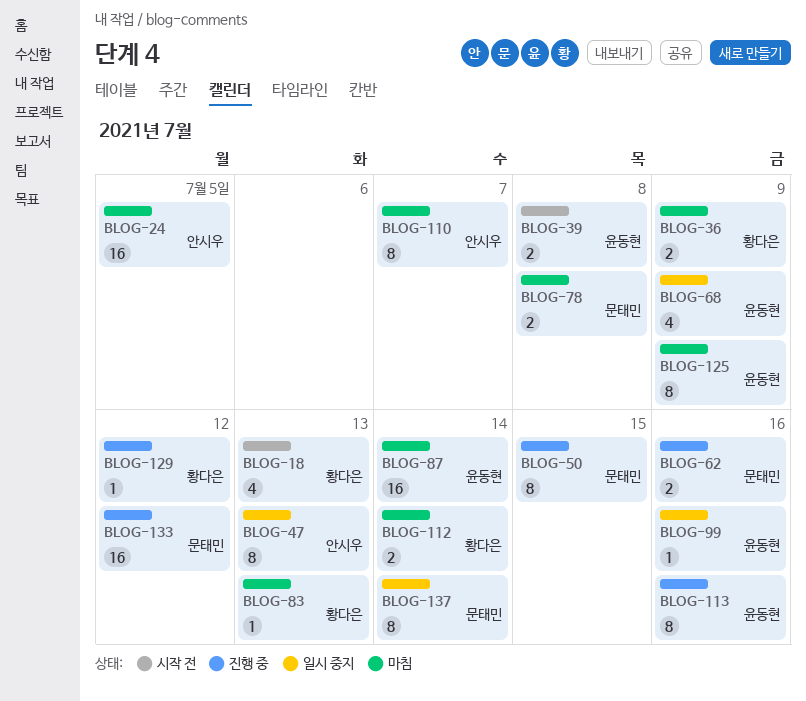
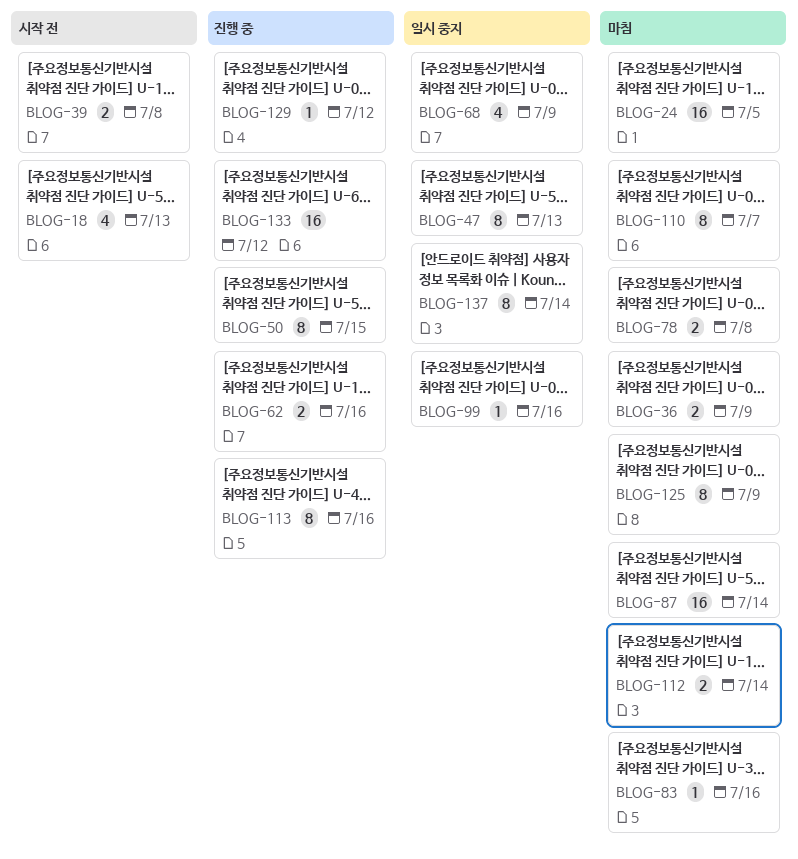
BLOG-83, due: Jul 13 -> Jul 16

